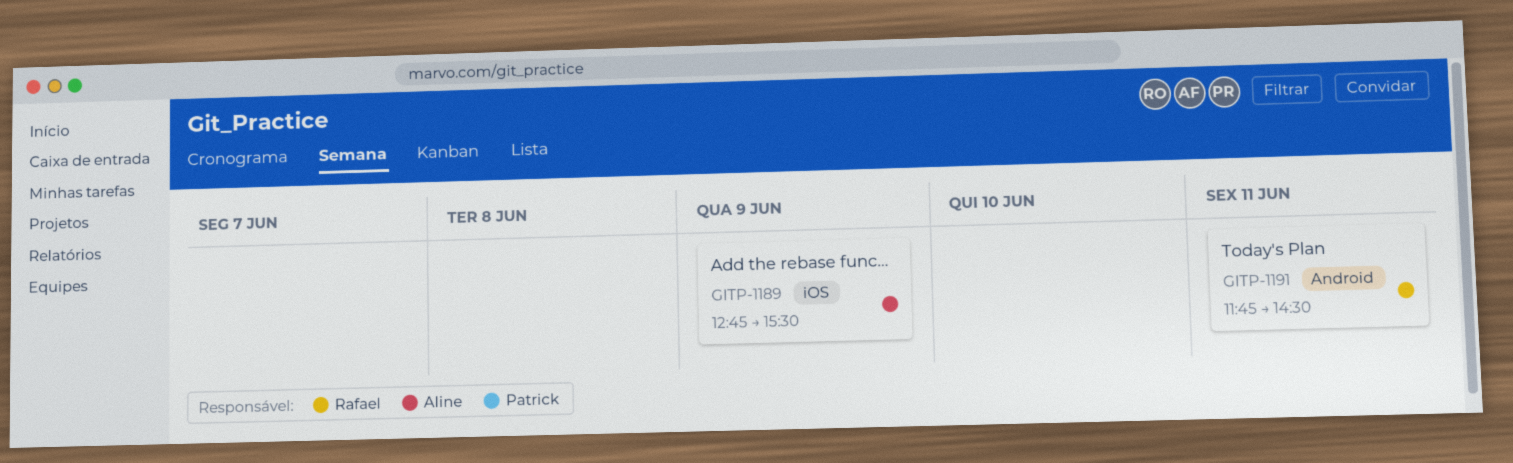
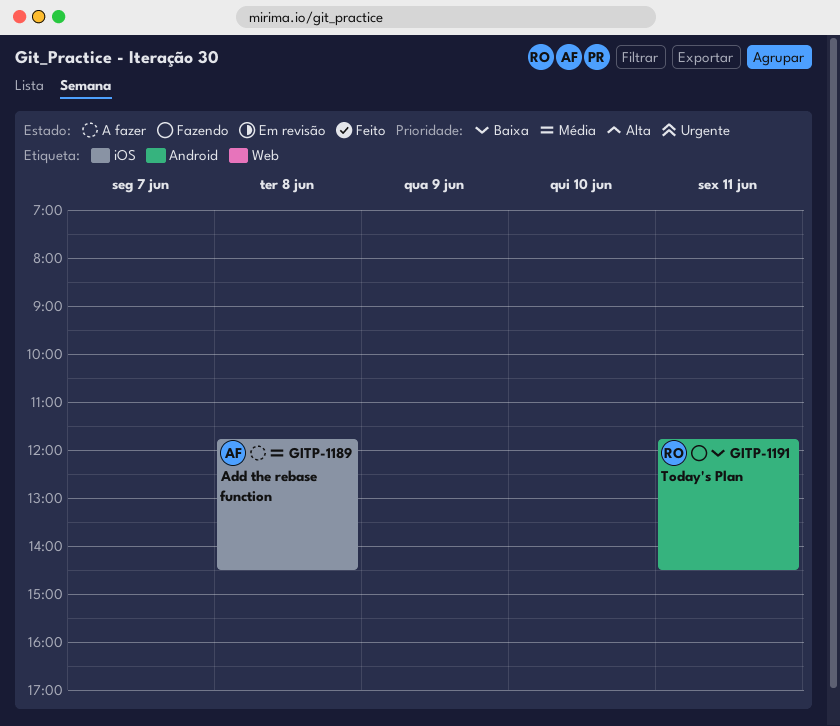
GITP-1189, day: Jun 9 -> Jun 8
GITP-1189, begins: 12:45 -> 11:45
GITP-1189, ends: 15:30 -> 14:30

